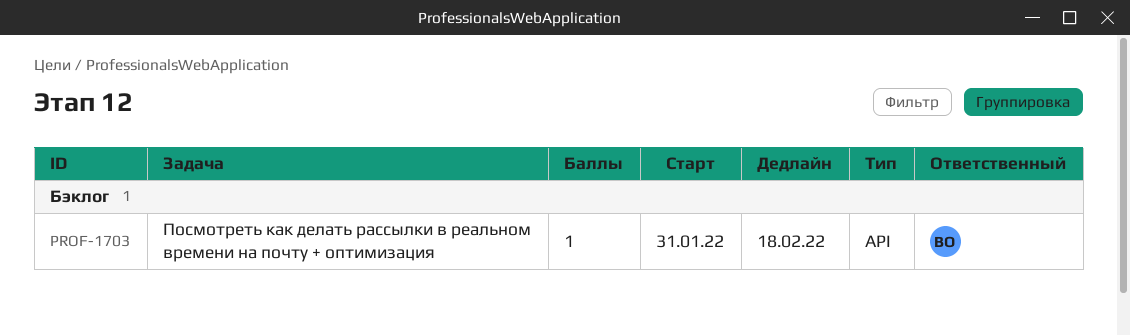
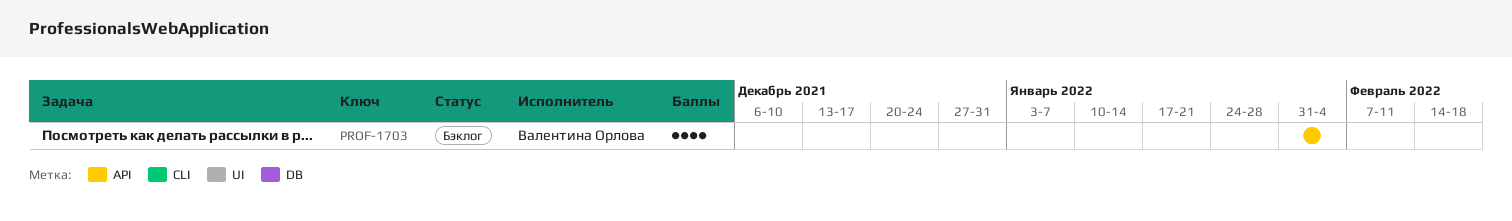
PROF-1703, estimate: 1 -> 4
PROF-1703, due: Feb 18 -> Feb 4

